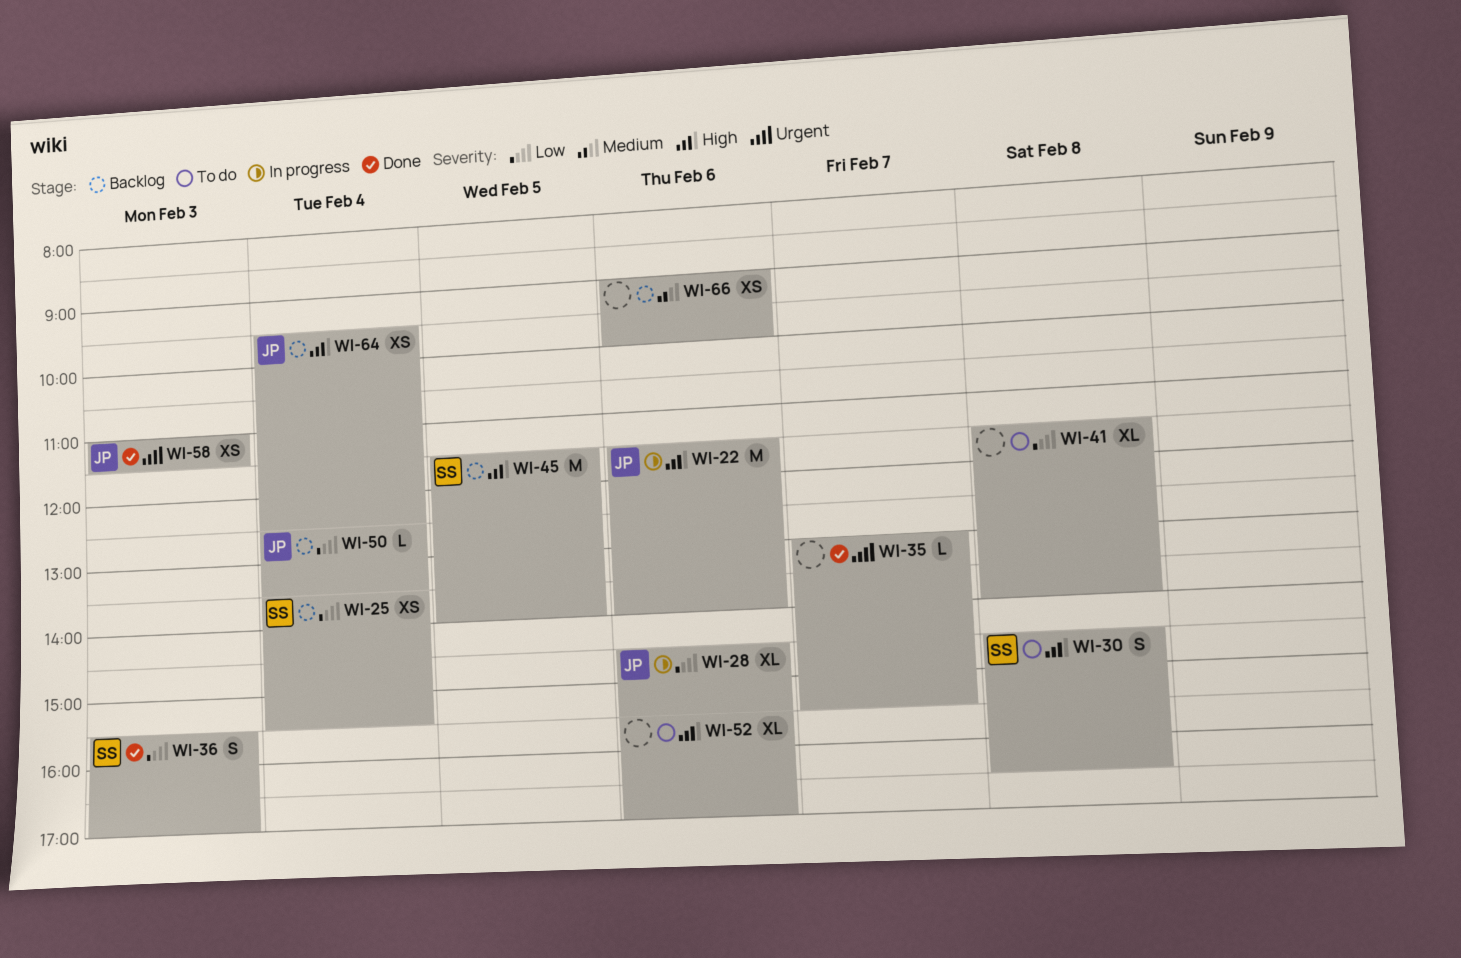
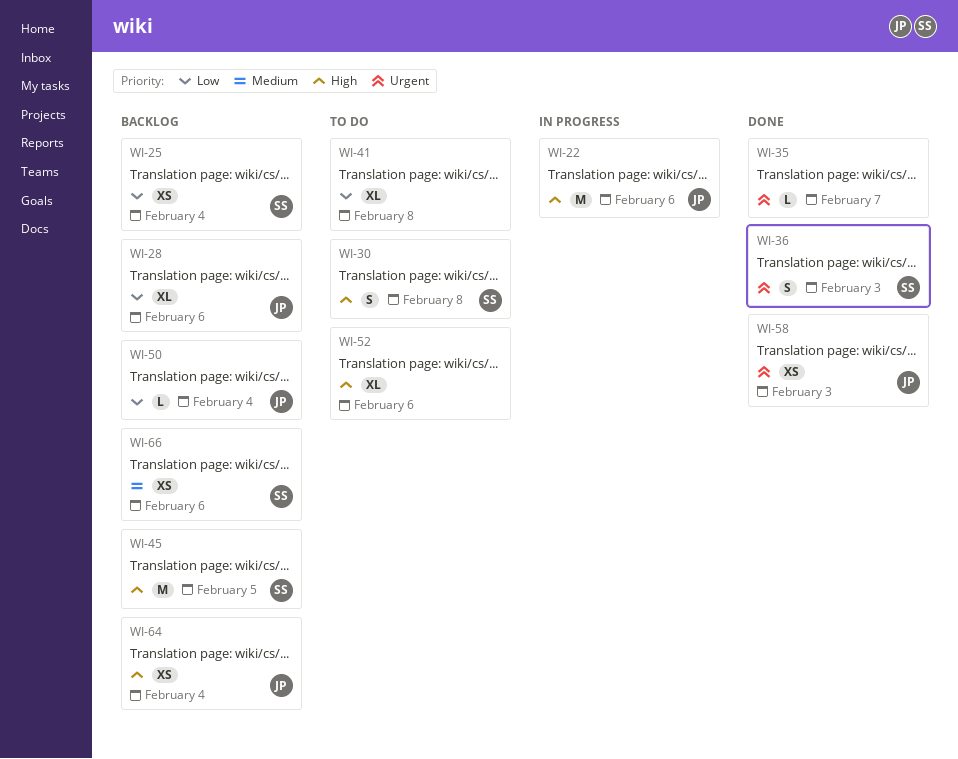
WI-28, status: In progress -> Backlog
WI-36, priority: Low -> Urgent
WI-66, owner: none -> SS

